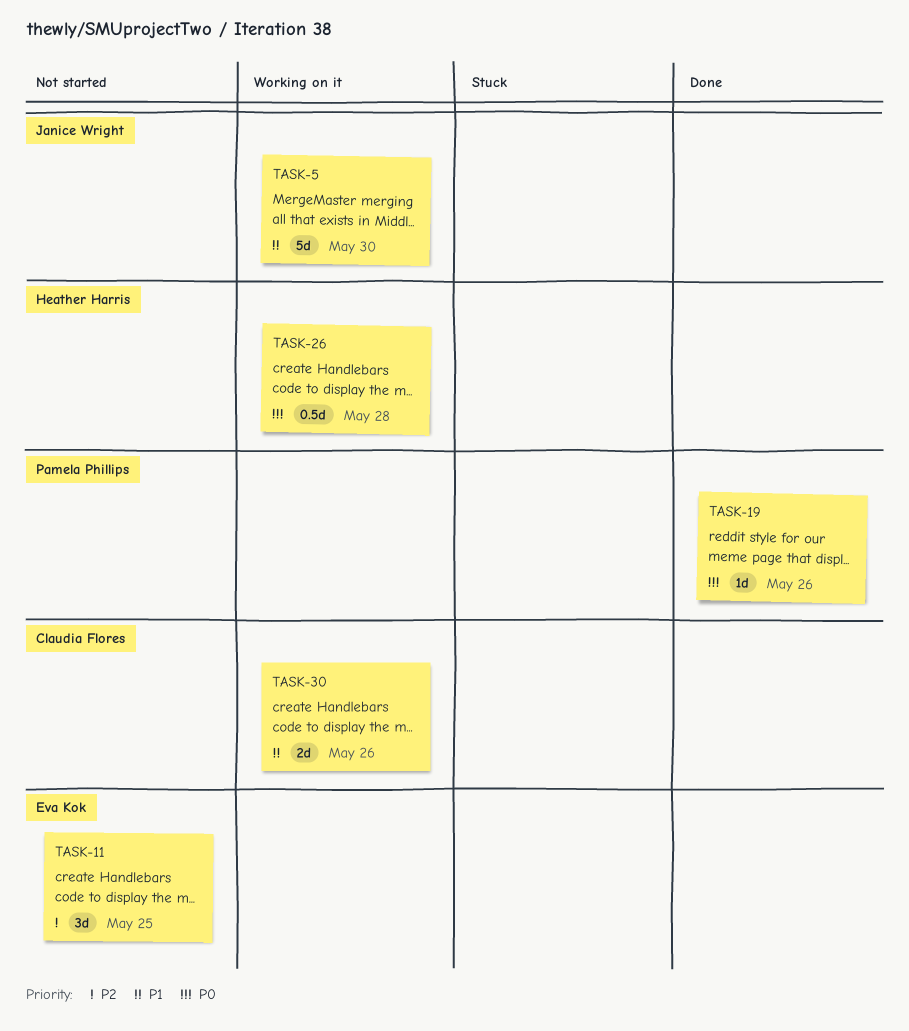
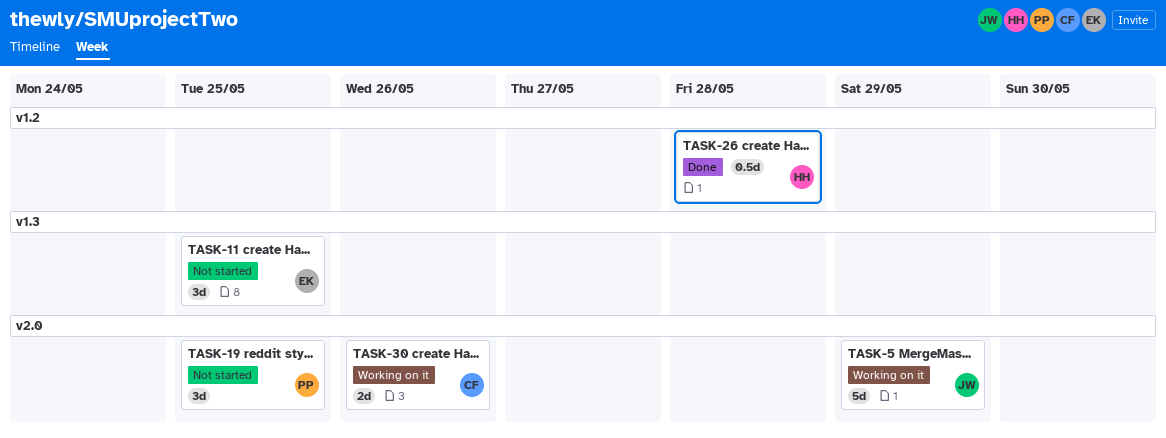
TASK-5, due: May 30 -> May 29
TASK-19, status: Done -> Not started
TASK-19, estimate: 1d -> 3d
TASK-19, due: May 26 -> May 25
TASK-26, status: Working on it -> Done

